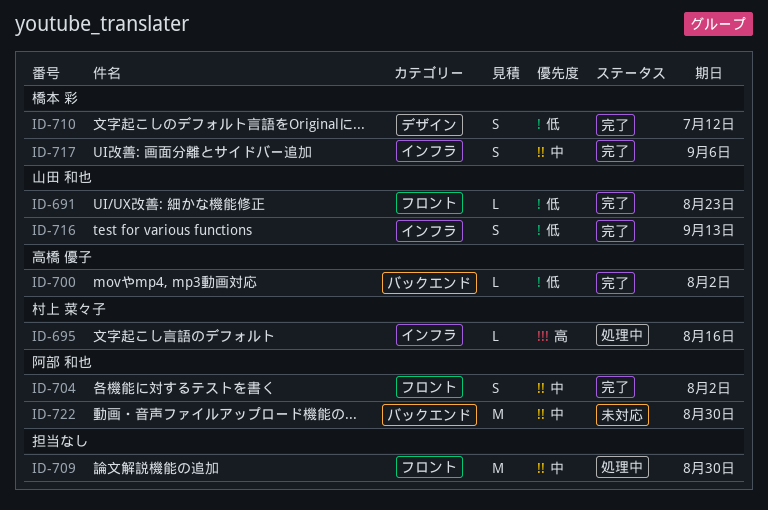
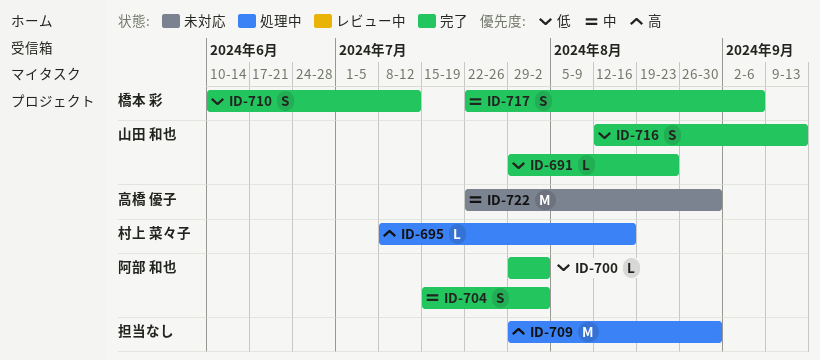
ID-700, owner: 高橋 優子 -> 阿部 和也
ID-709, priority: 中 -> 高
ID-722, owner: 阿部 和也 -> 高橋 優子

